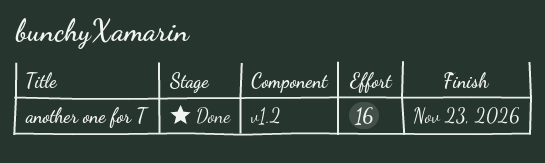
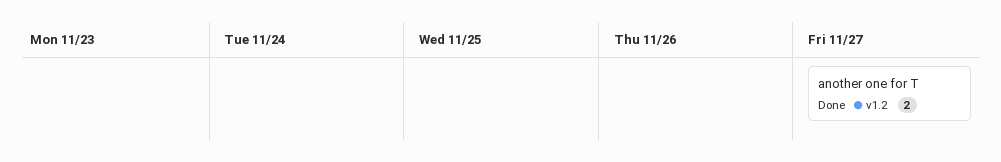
another one for T, estimate: 16 -> 2
another one for T, due: Nov 23 -> Nov 27

